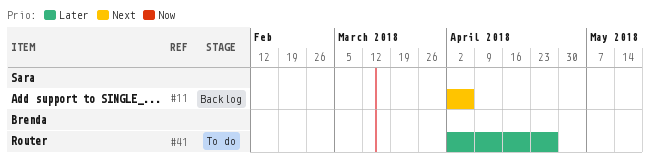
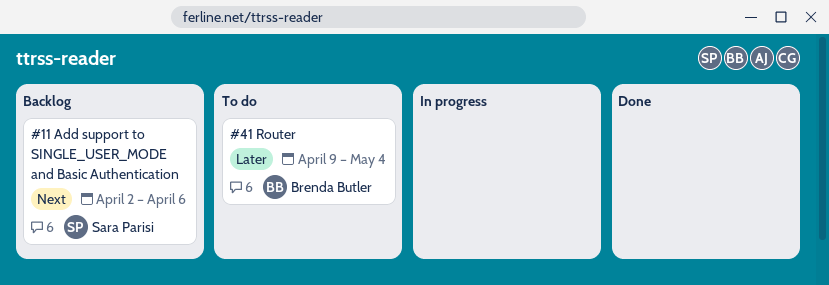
#41, start: Apr 2 -> Apr 9
#41, due: Apr 27 -> May 4

